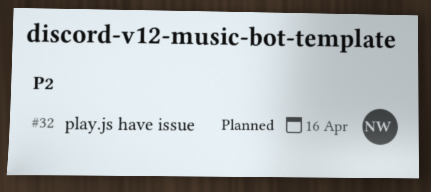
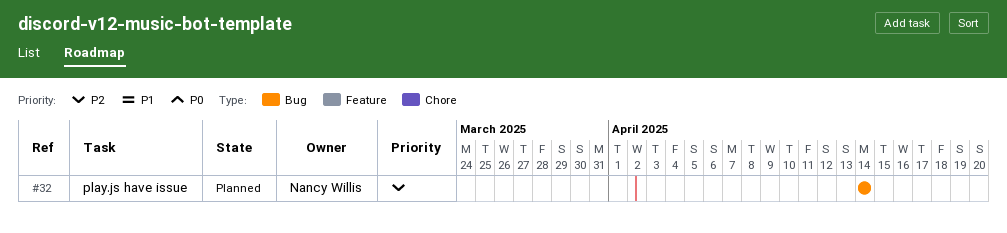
#32, due: Apr 16 -> Apr 14

